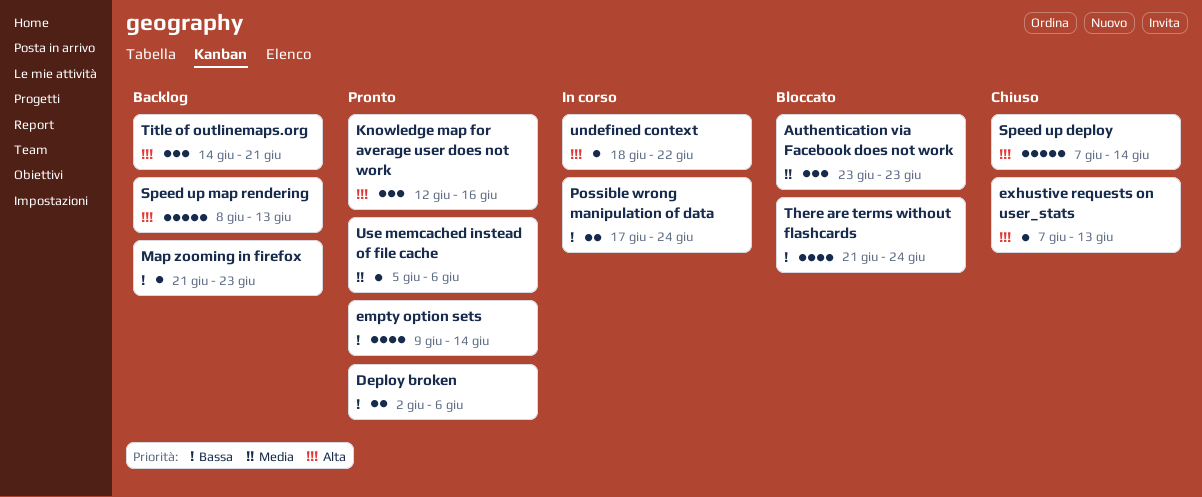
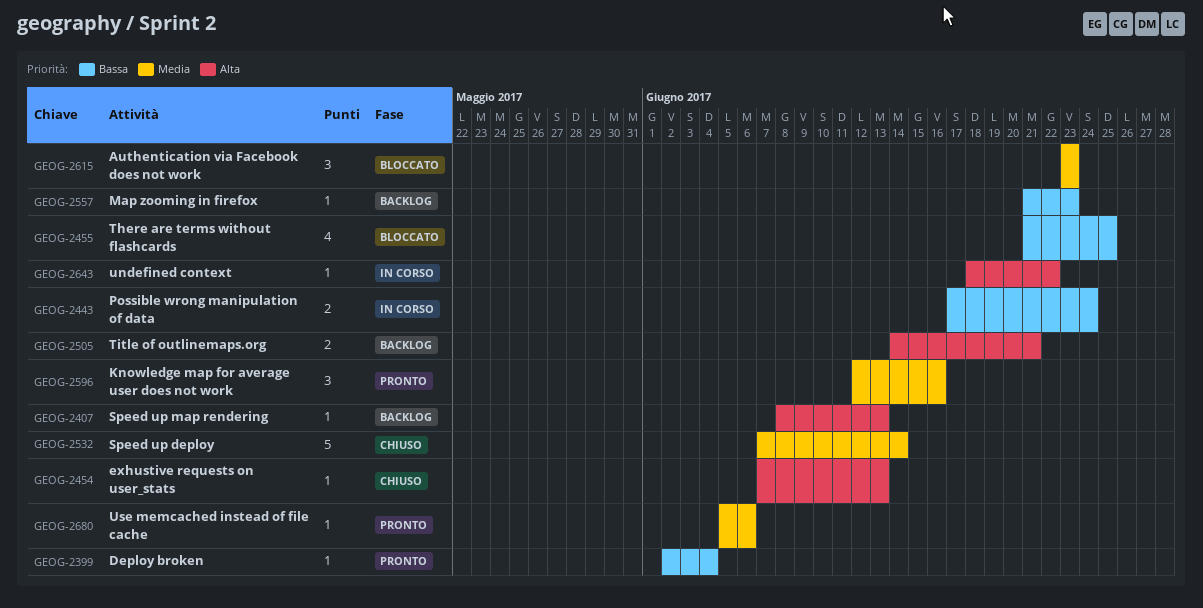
Deploy broken, estimate: 2 -> 1
Deploy broken, due: Jun 6 -> Jun 4
empty option sets: present -> none
Knowledge map for average user does not work, priority: Alta -> Media
Speed up deploy, priority: Alta -> Media
Speed up map rendering, estimate: 5 -> 1
There are terms without flashcards, due: Jun 24 -> Jun 25
Title of outlinemaps.org, estimate: 3 -> 2

